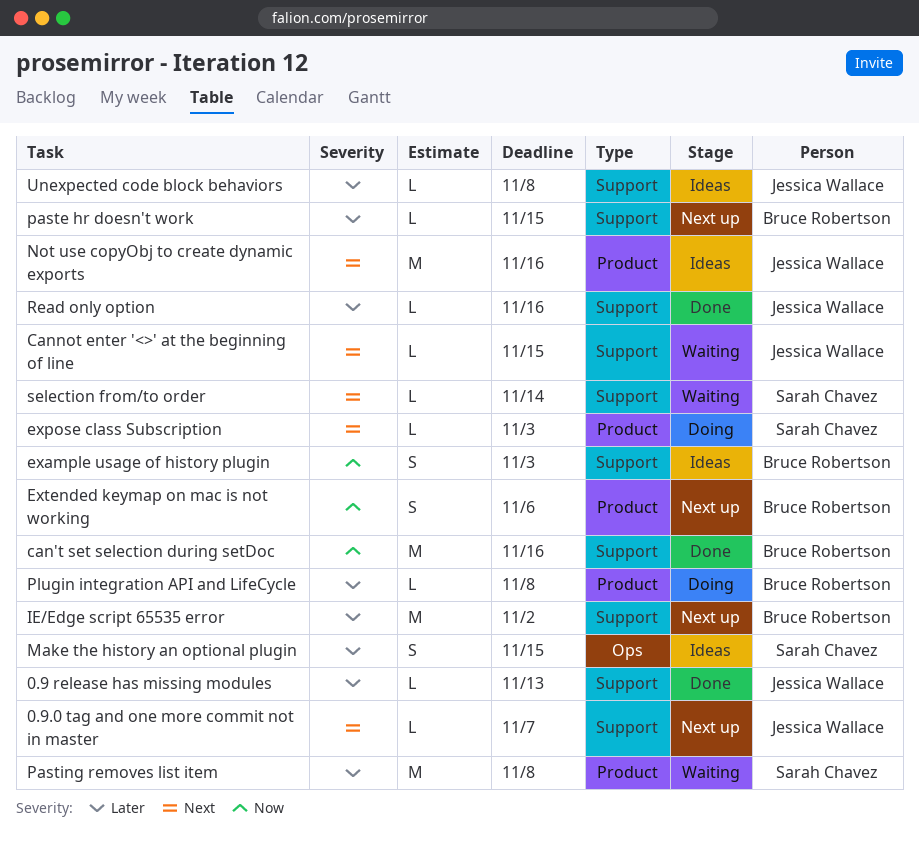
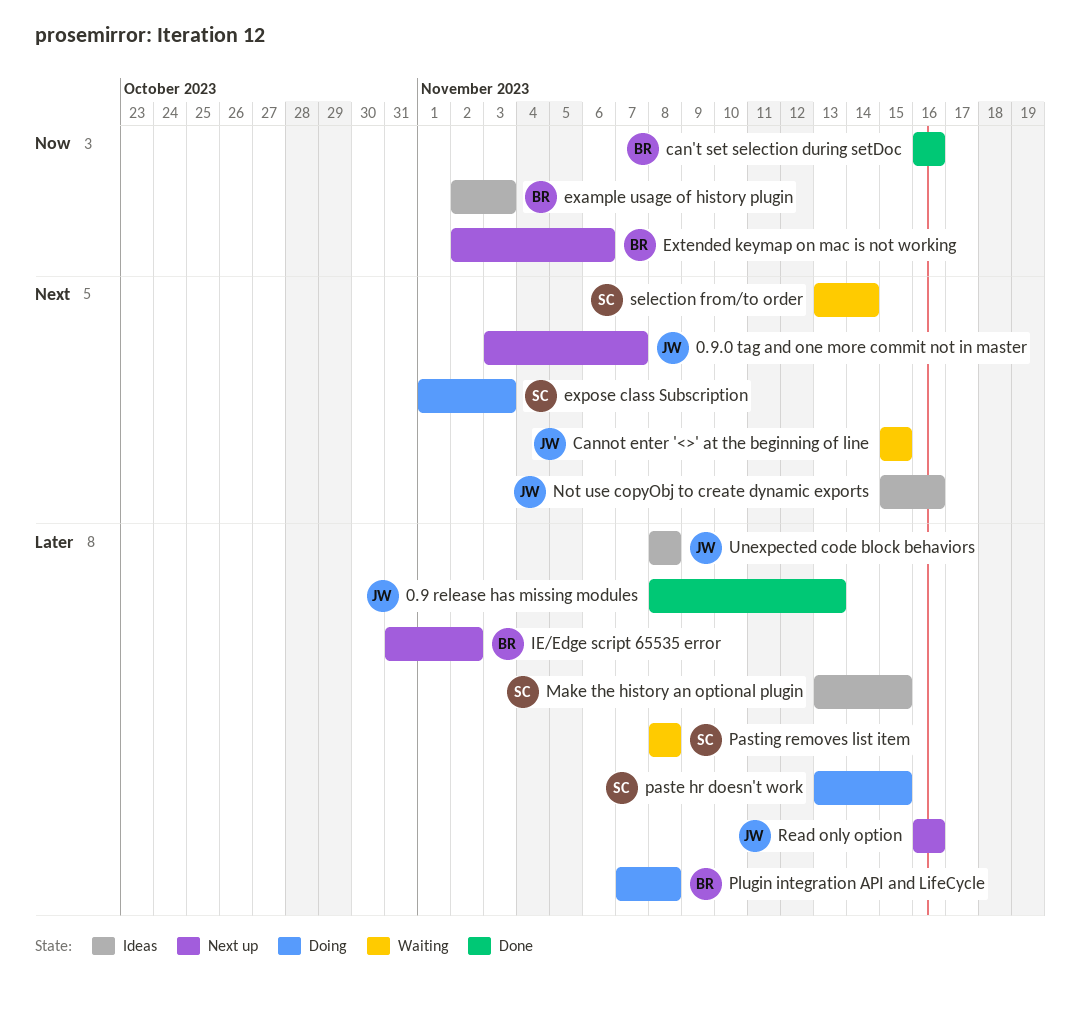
paste hr doesn't work, status: Next up -> Doing
paste hr doesn't work, owner: Bruce Robertson -> Sarah Chavez
Read only option, status: Done -> Next up

